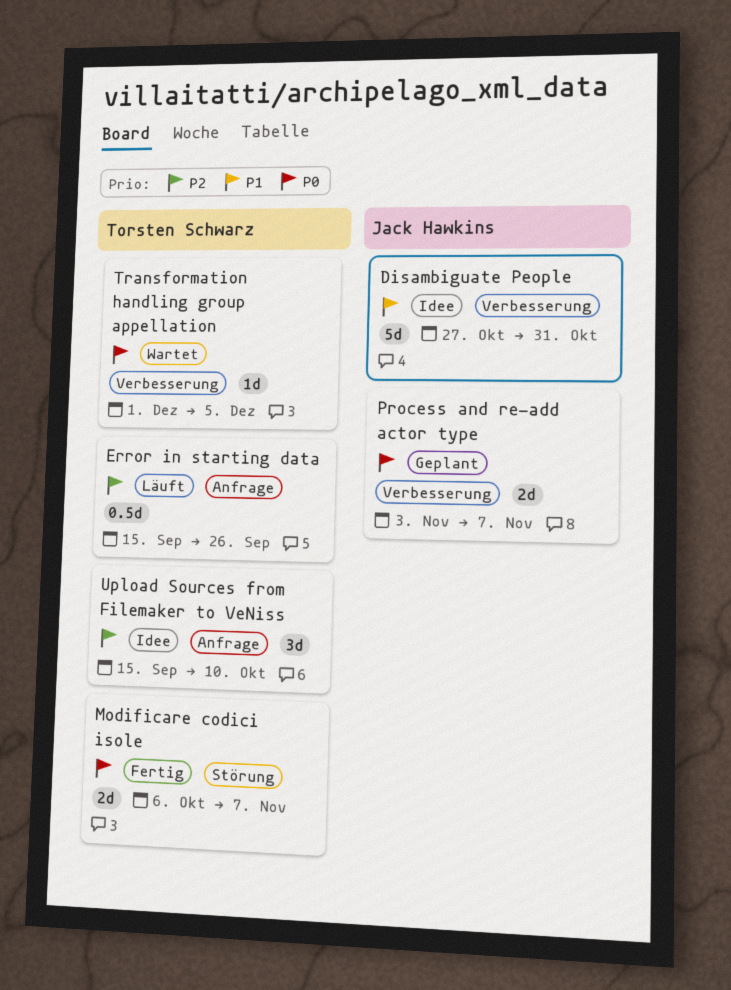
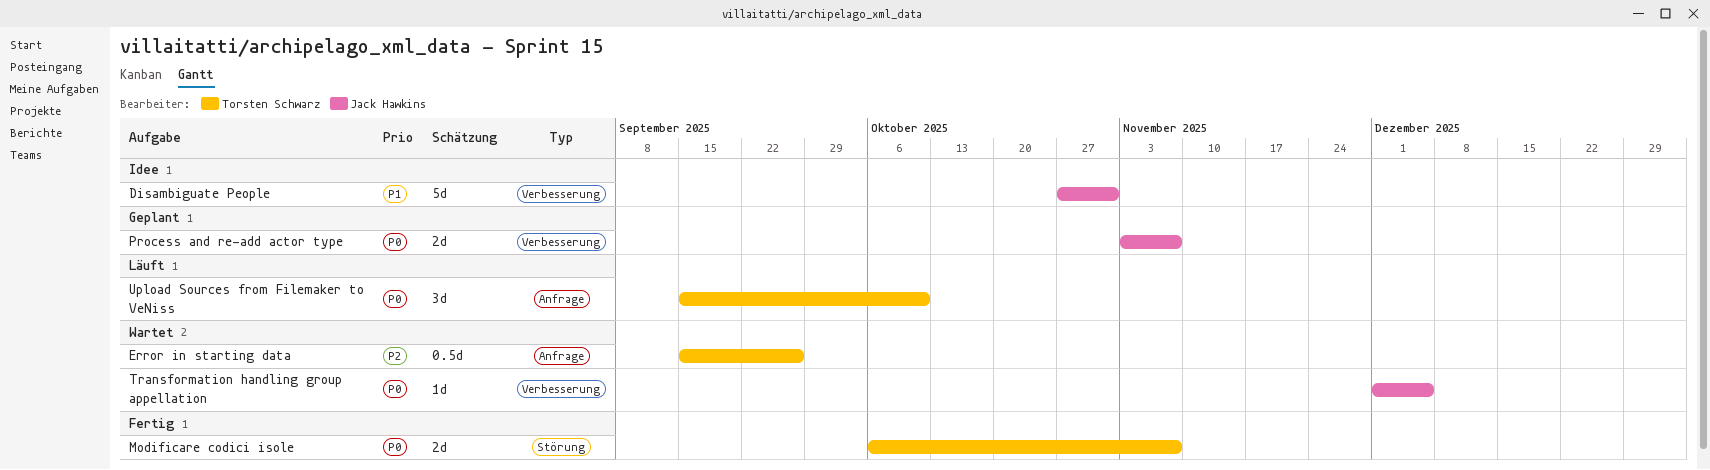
Error in starting data, status: Läuft -> Wartet
Transformation handling group appellation, owner: Torsten Schwarz -> Jack Hawkins
Upload Sources from Filemaker to VeNiss, status: Idee -> Läuft
Upload Sources from Filemaker to VeNiss, priority: P2 -> P0

